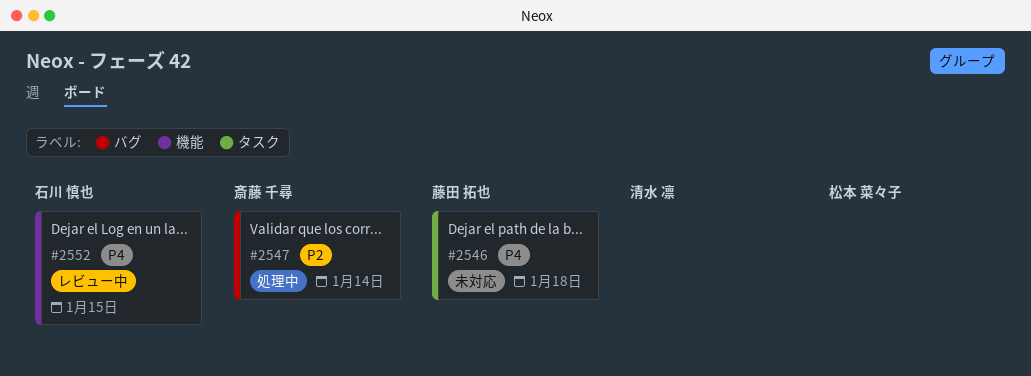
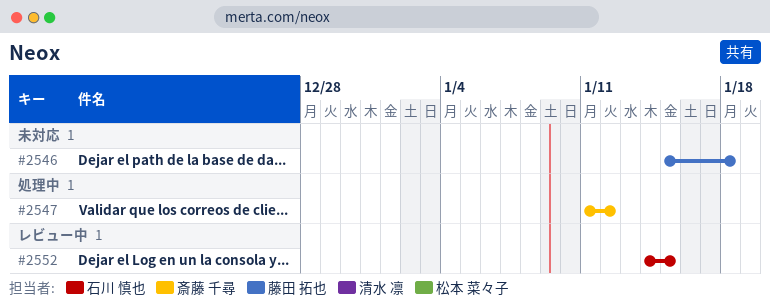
#2547, due: Jan 14 -> Jan 12

